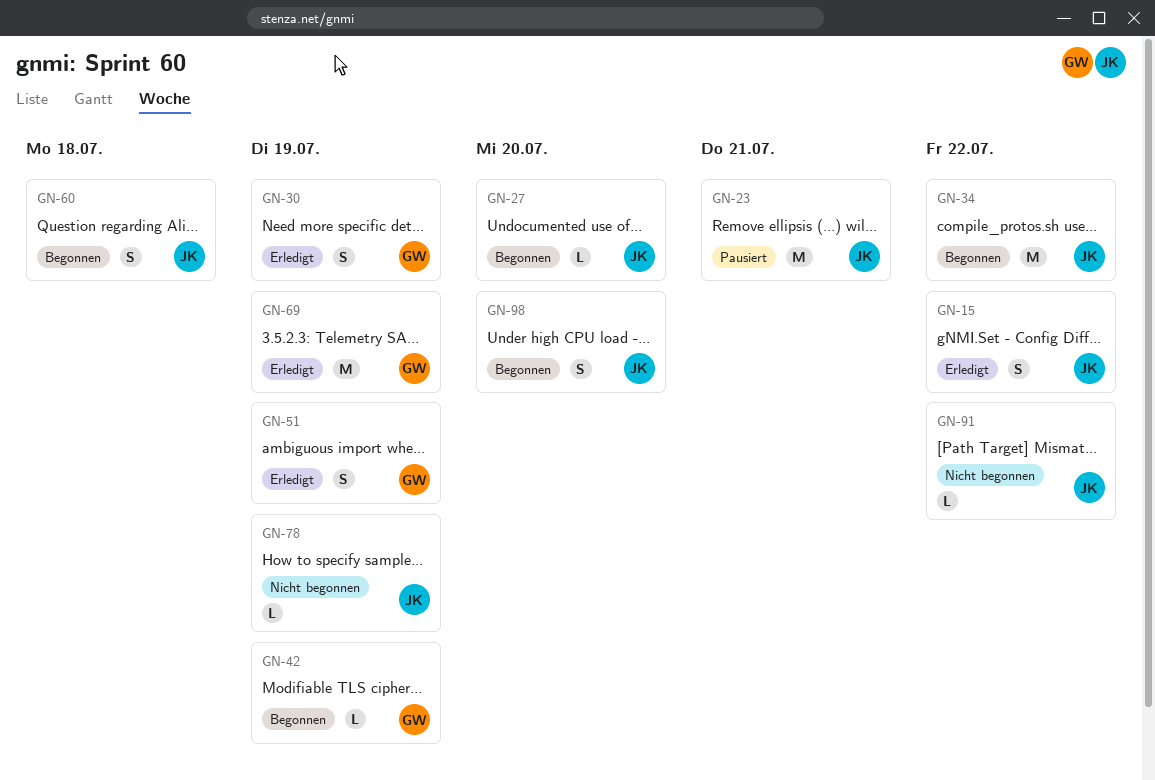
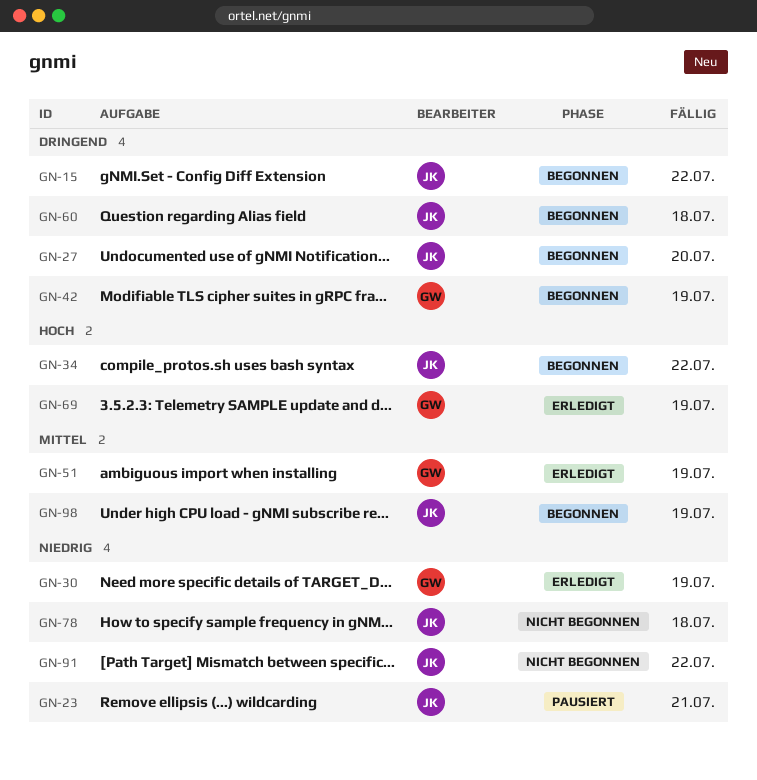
GN-15, status: Erledigt -> Begonnen
GN-78, due: Jul 19 -> Jul 18
GN-98, due: Jul 20 -> Jul 19

